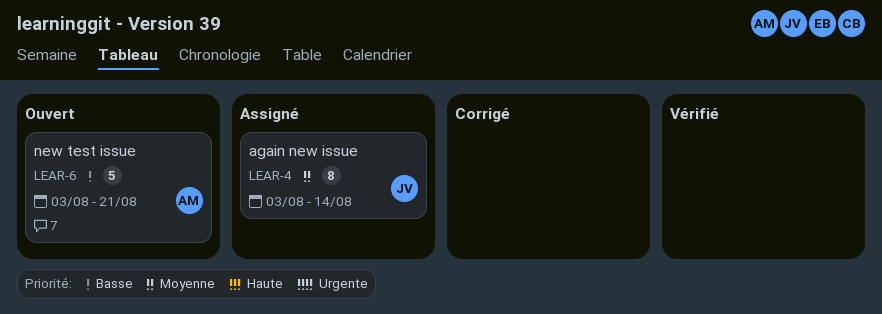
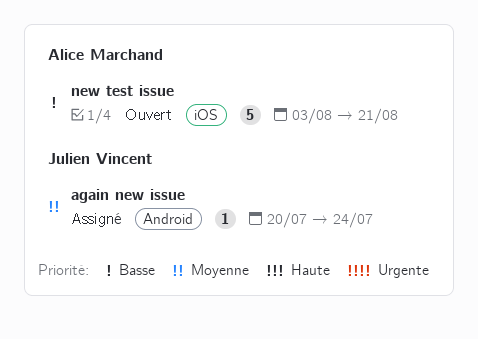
again new issue, estimate: 8 -> 1
again new issue, start: Aug 3 -> Jul 20
again new issue, due: Aug 14 -> Jul 24

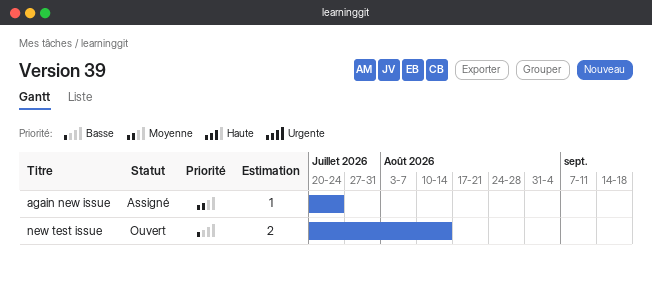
new test issue, estimate: 5 -> 2
new test issue, start: Aug 3 -> Jul 20
new test issue, due: Aug 21 -> Aug 14

